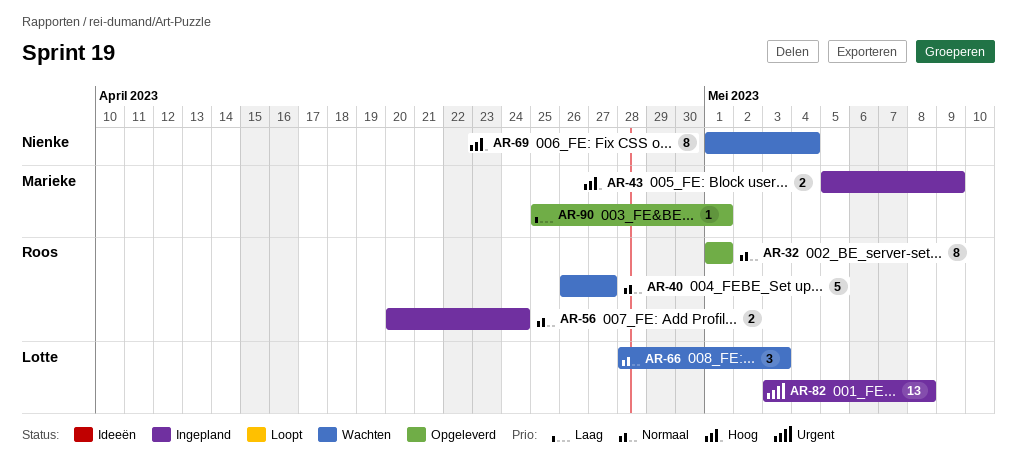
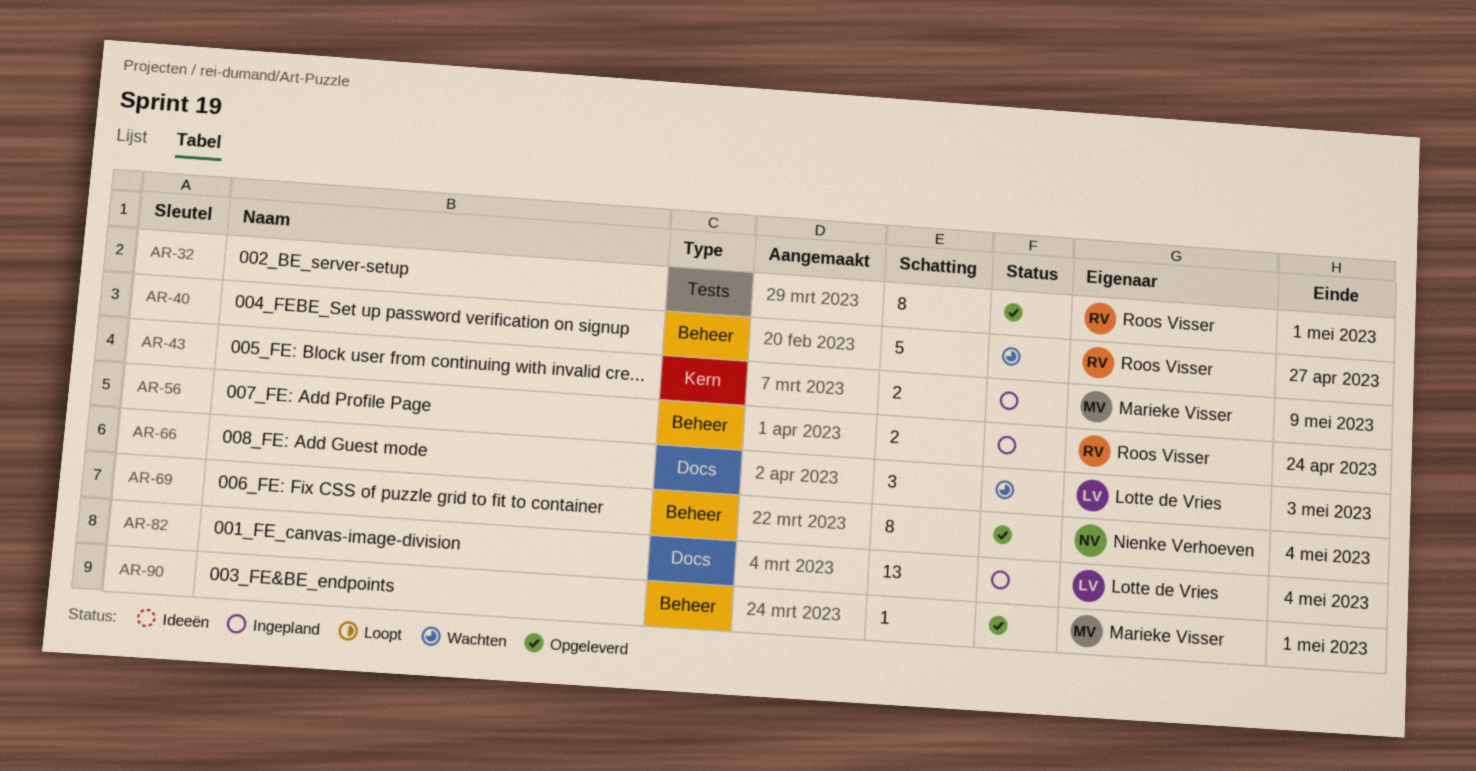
AR-69, status: Wachten -> Opgeleverd
AR-82, due: May 8 -> May 4

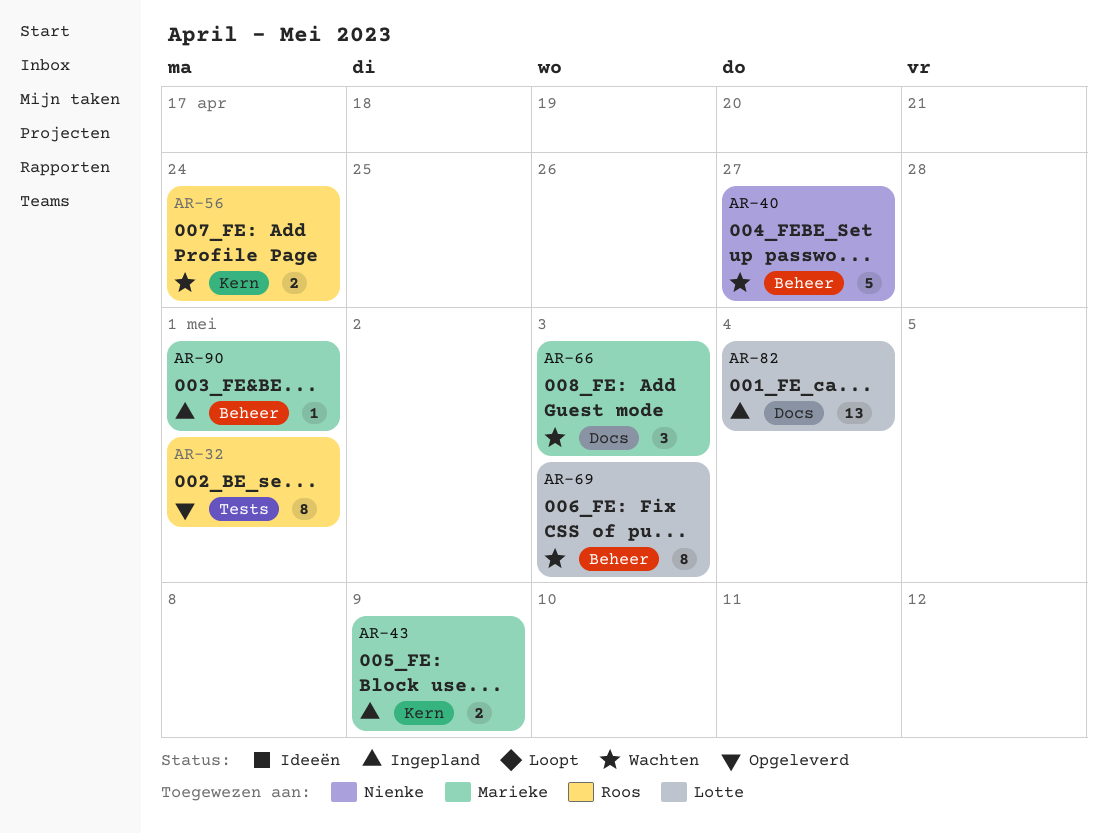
AR-40, owner: Roos Visser -> Nienke Verhoeven
AR-56, status: Ingepland -> Wachten
AR-56, label: Beheer -> Kern
AR-66, owner: Lotte de Vries -> Marieke Visser
AR-69, status: Opgeleverd -> Wachten
AR-69, owner: Nienke Verhoeven -> Lotte de Vries
AR-69, due: May 4 -> May 3
AR-90, status: Opgeleverd -> Ingepland

